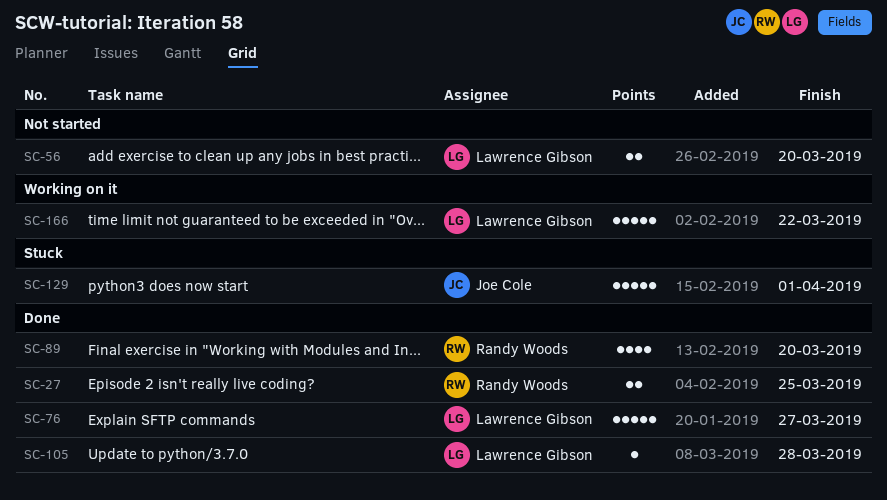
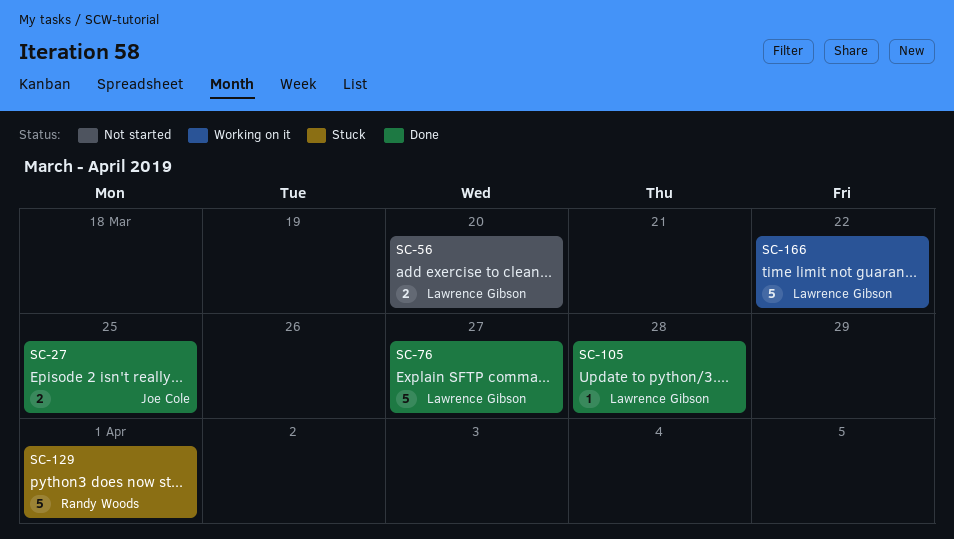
SC-27, owner: Randy Woods -> Joe Cole
SC-89: present -> none
SC-129, owner: Joe Cole -> Randy Woods

